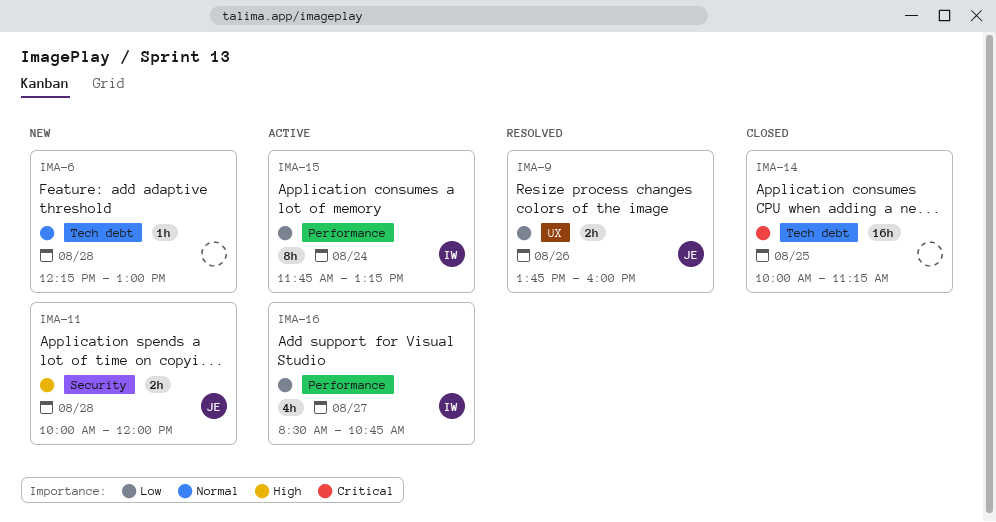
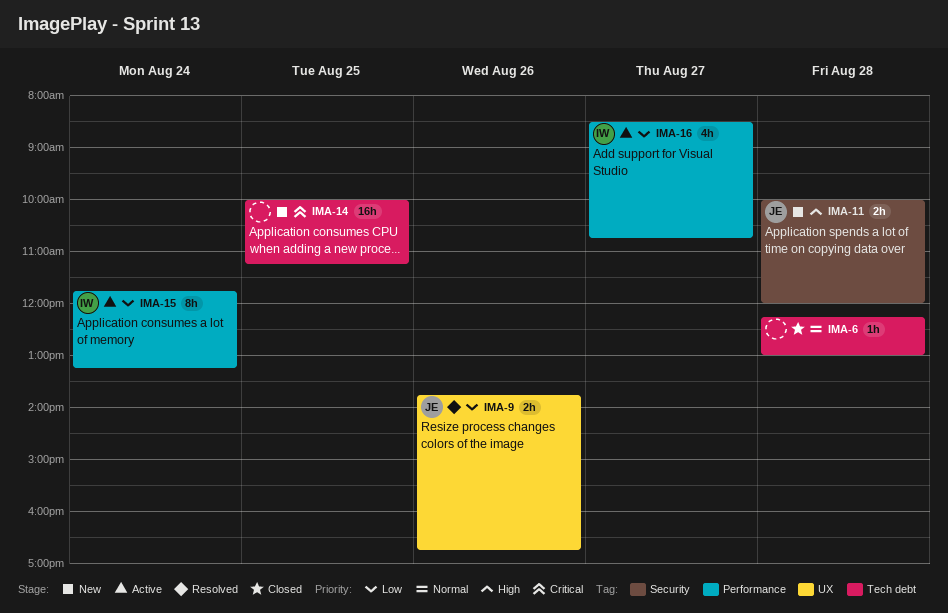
IMA-6, status: New -> Closed
IMA-9, ends: 16:00 -> 16:45
IMA-14, status: Closed -> New

